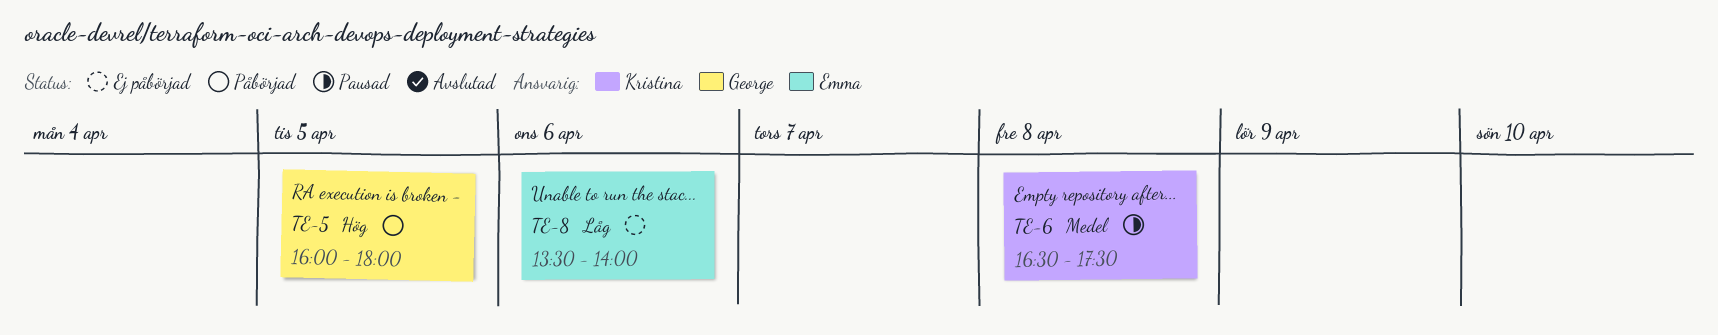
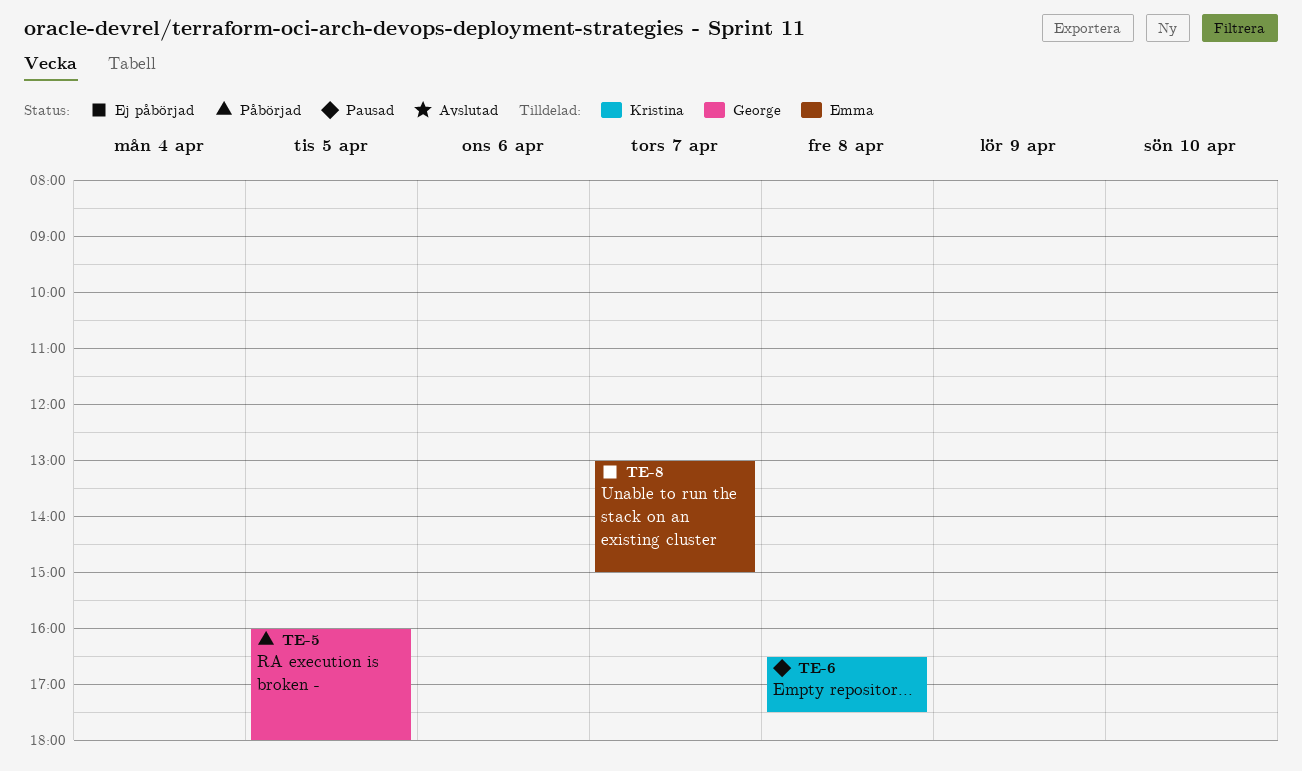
TE-8, day: Apr 6 -> Apr 7
TE-8, begins: 13:30 -> 13:00
TE-8, ends: 14:00 -> 15:00

